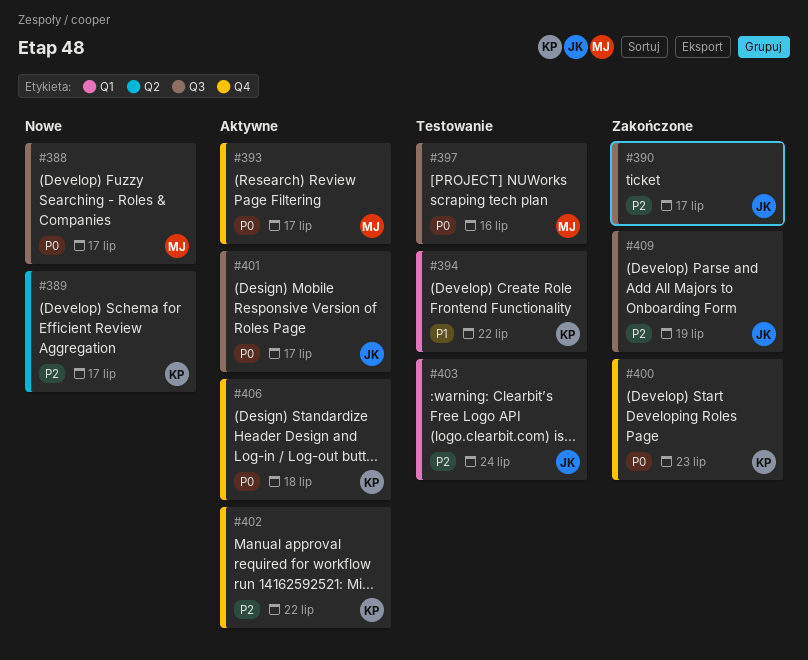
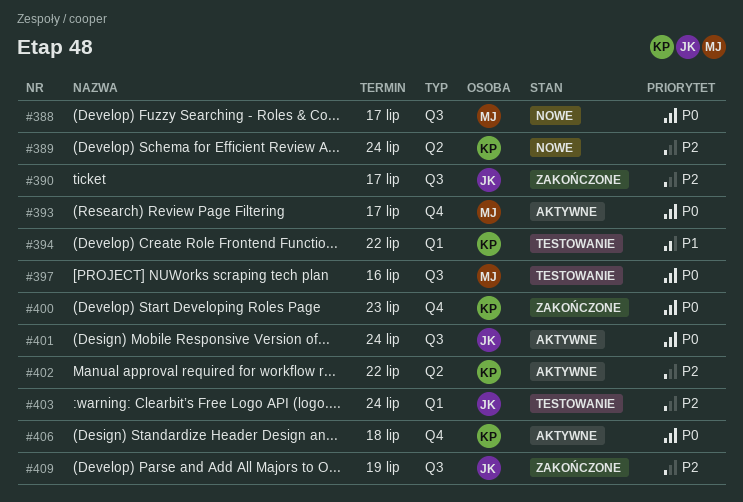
#389, due: Jul 17 -> Jul 24
#401, due: Jul 17 -> Jul 24
#402, label: Q4 -> Q2

